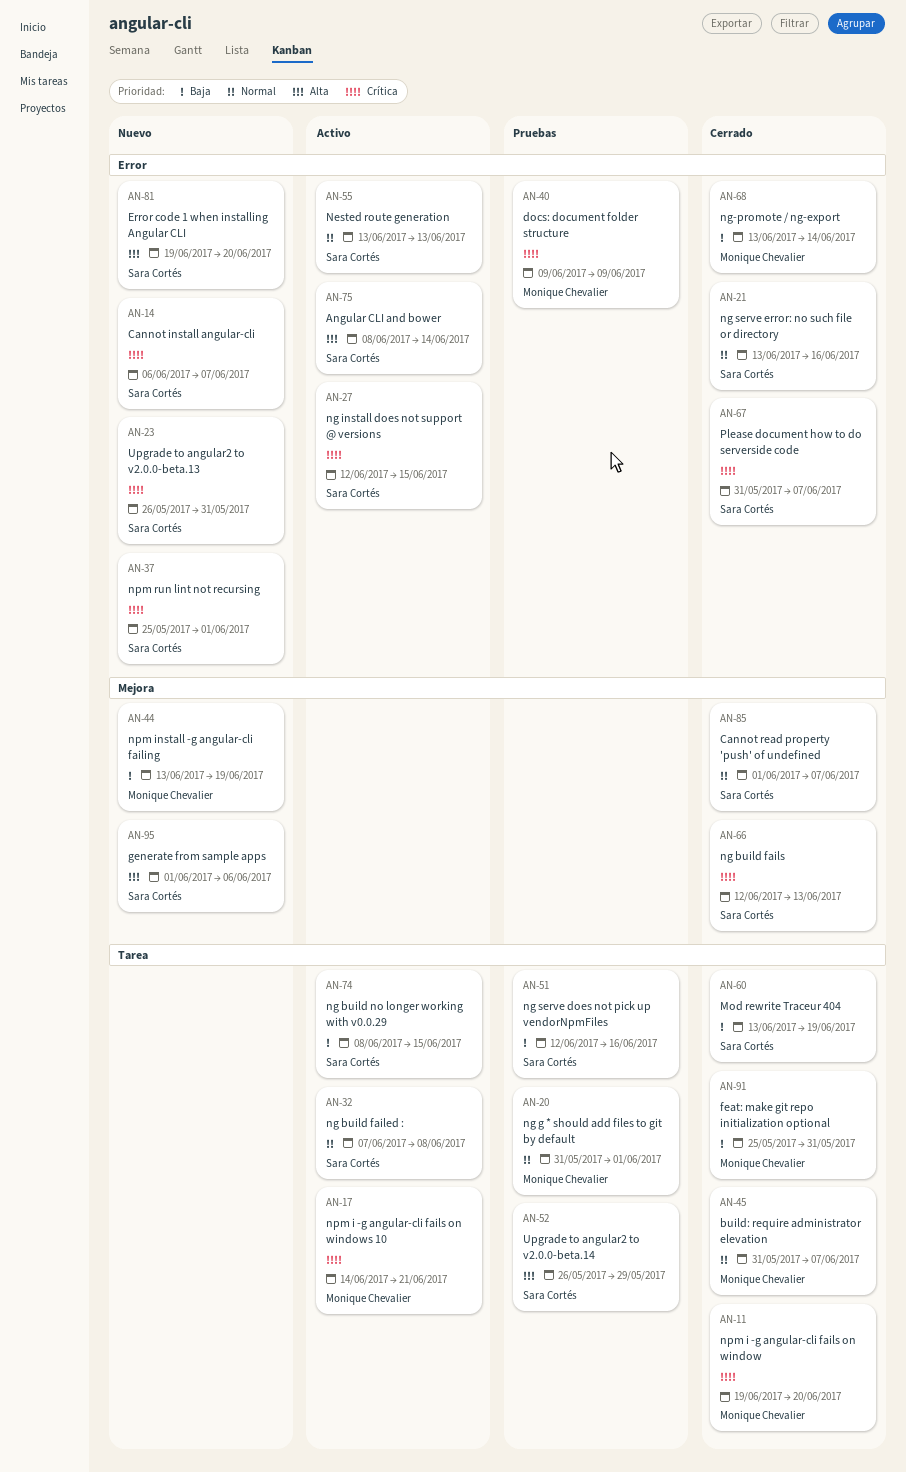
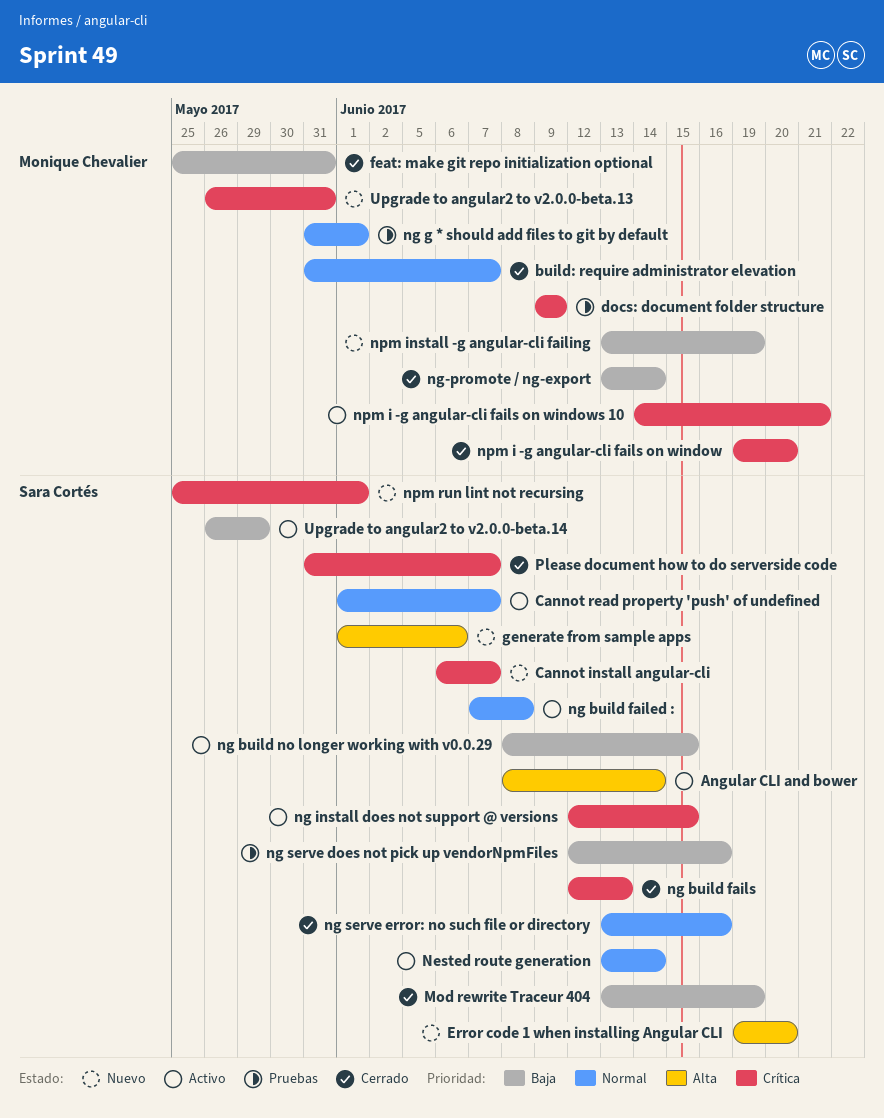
Cannot read property 'push' of undefined, status: Cerrado -> Activo
Nested route generation, due: Jun 13 -> Jun 14
Upgrade to angular2 to v2.0.0-beta.13, owner: Sara Cortés -> Monique Chevalier
Upgrade to angular2 to v2.0.0-beta.14, status: Pruebas -> Activo
Upgrade to angular2 to v2.0.0-beta.14, priority: Alta -> Baja

